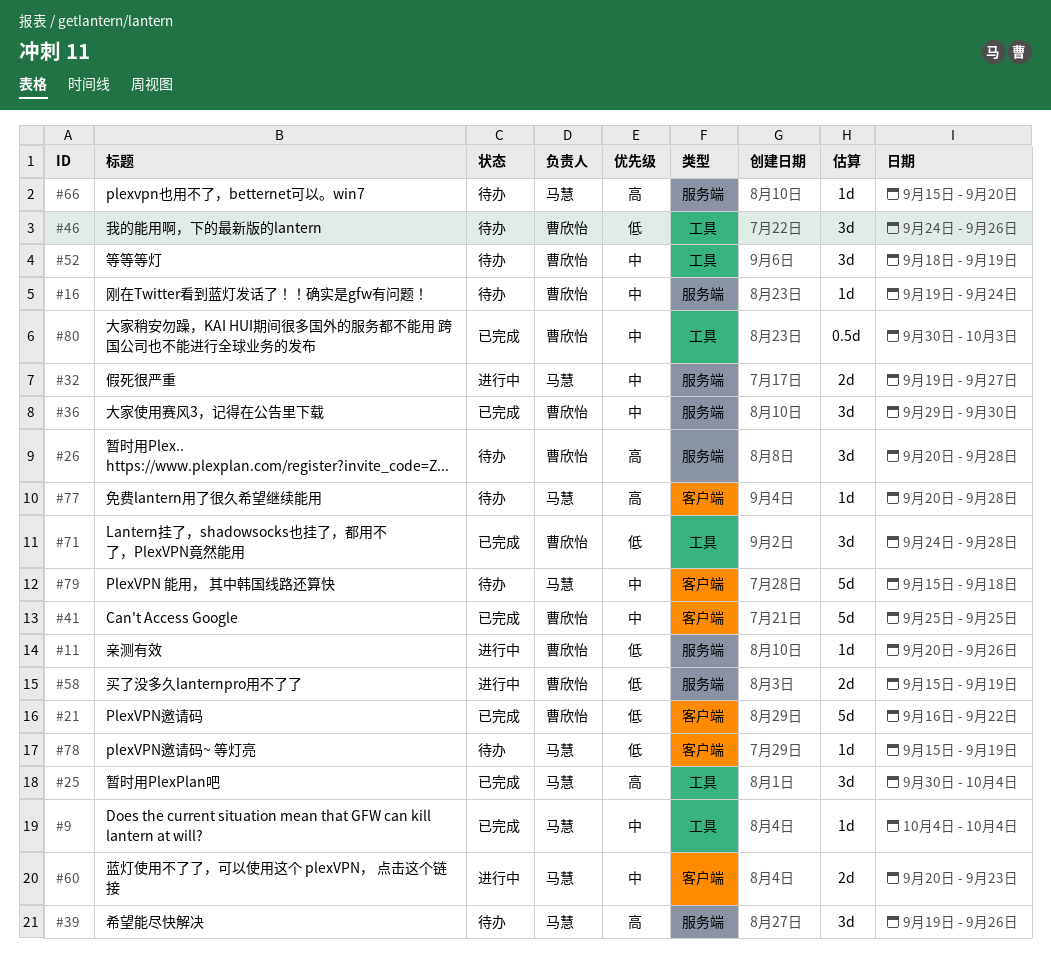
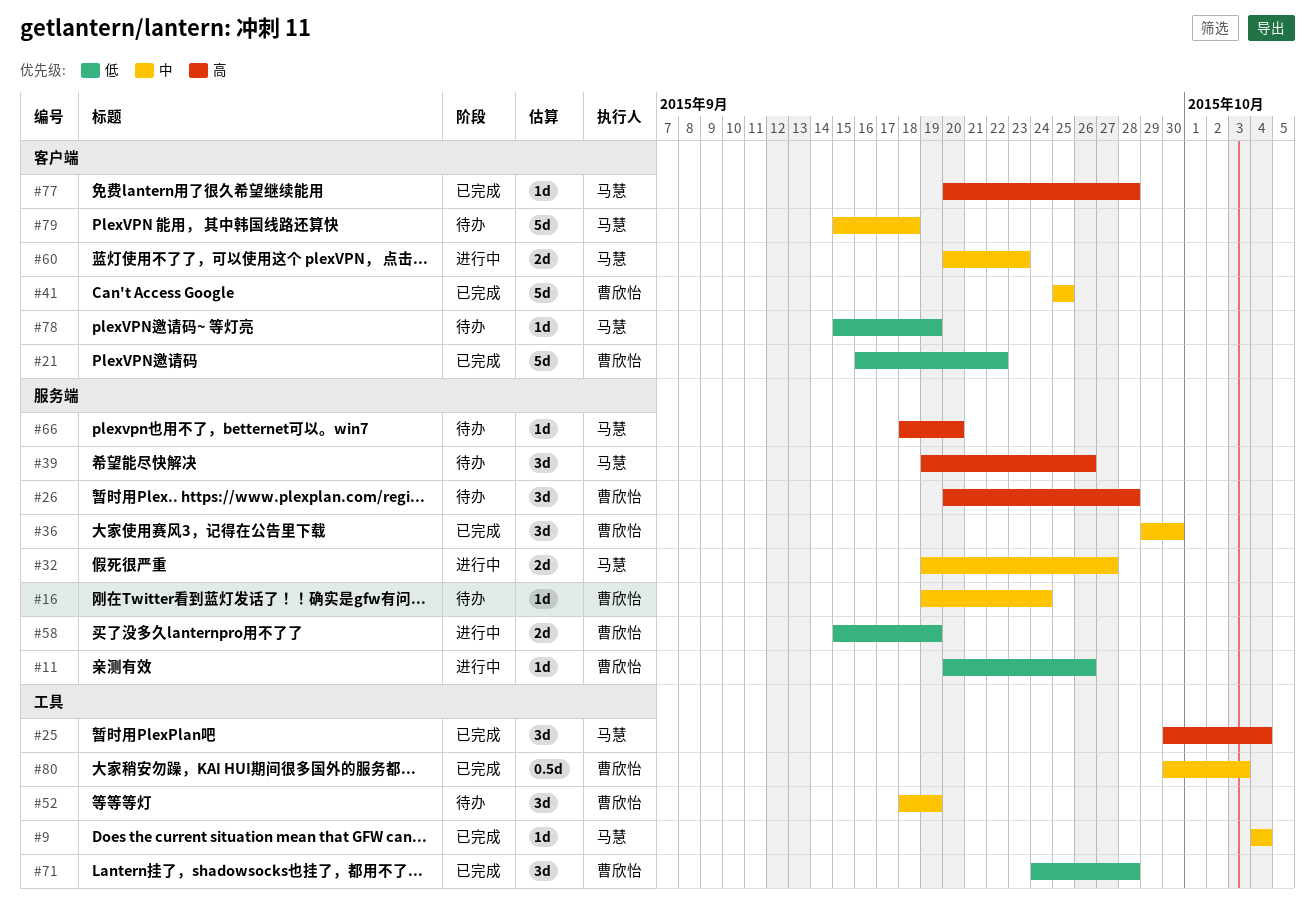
#46: present -> none
#66, start: Sep 15 -> Sep 18
#77, status: 待办 -> 已完成

